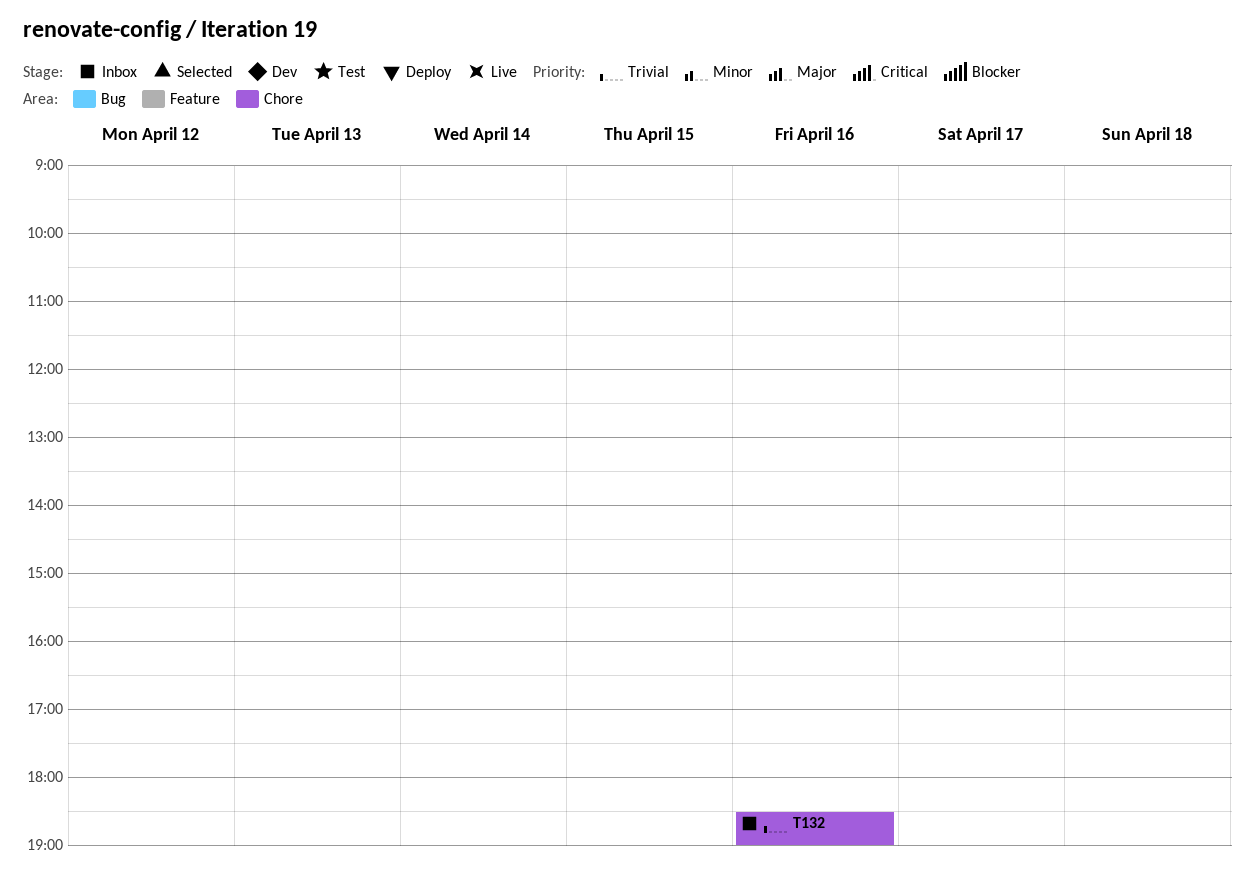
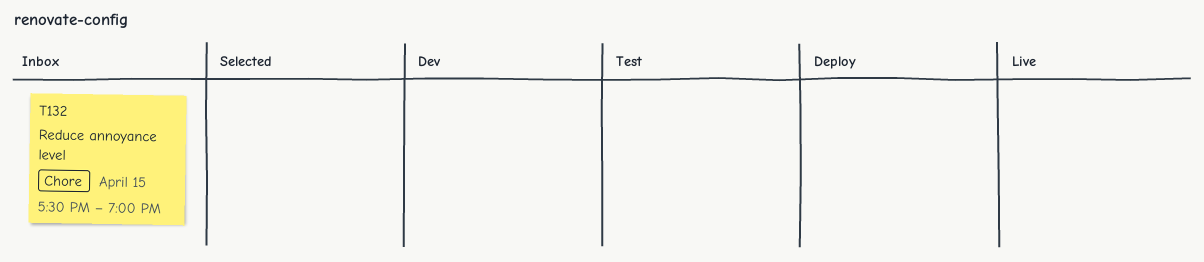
T132, day: Apr 16 -> Apr 15
T132, begins: 18:30 -> 17:30

